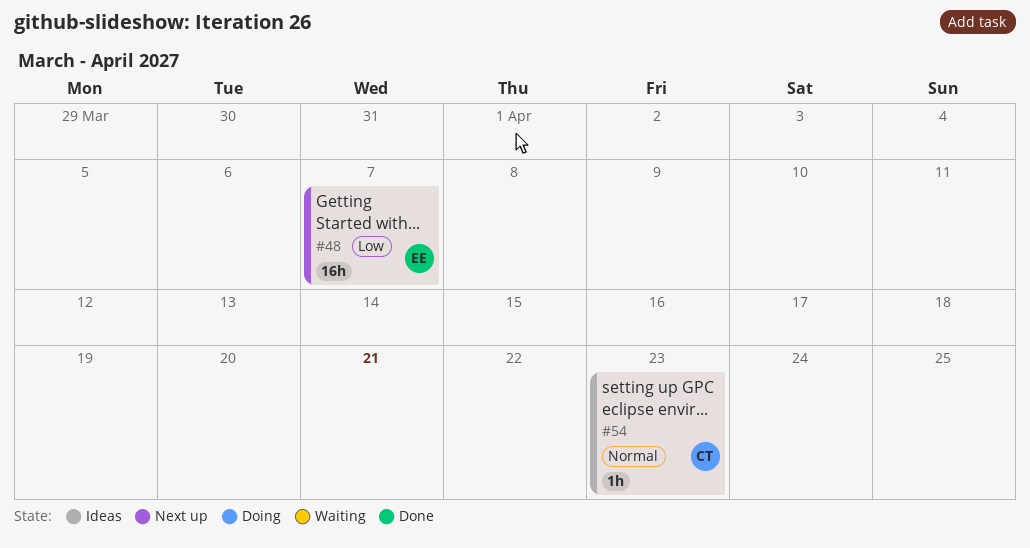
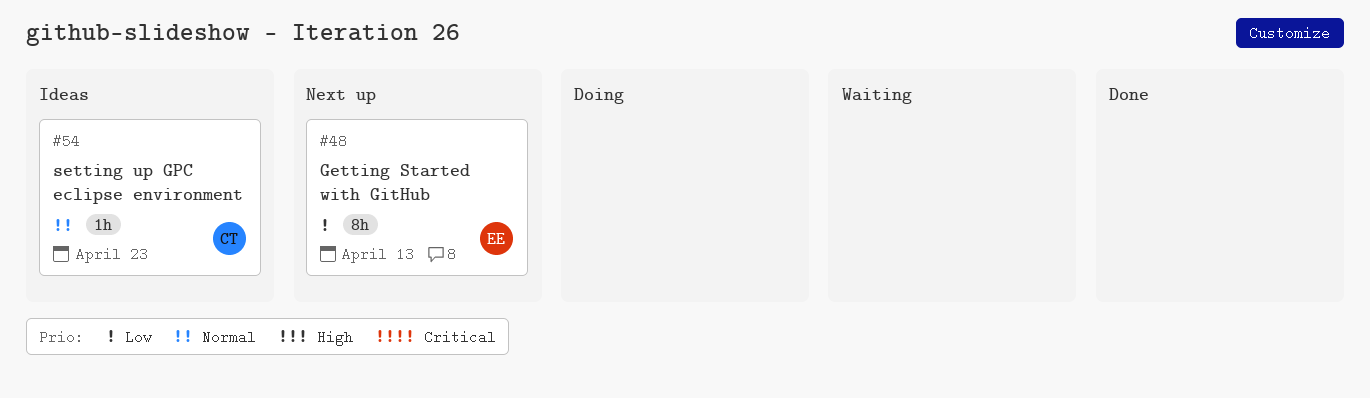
#48, estimate: 16h -> 8h
#48, due: Apr 7 -> Apr 13

